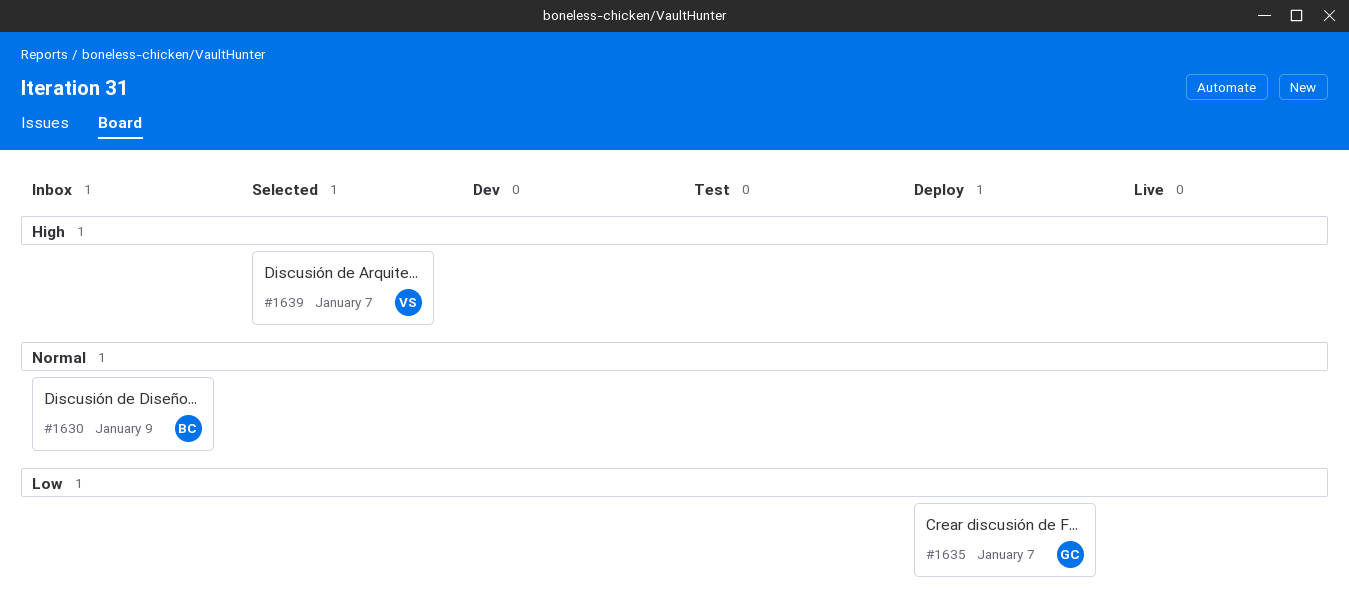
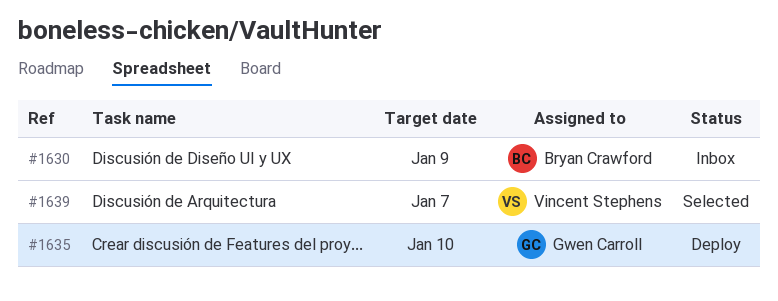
#1635, due: Jan 7 -> Jan 10

